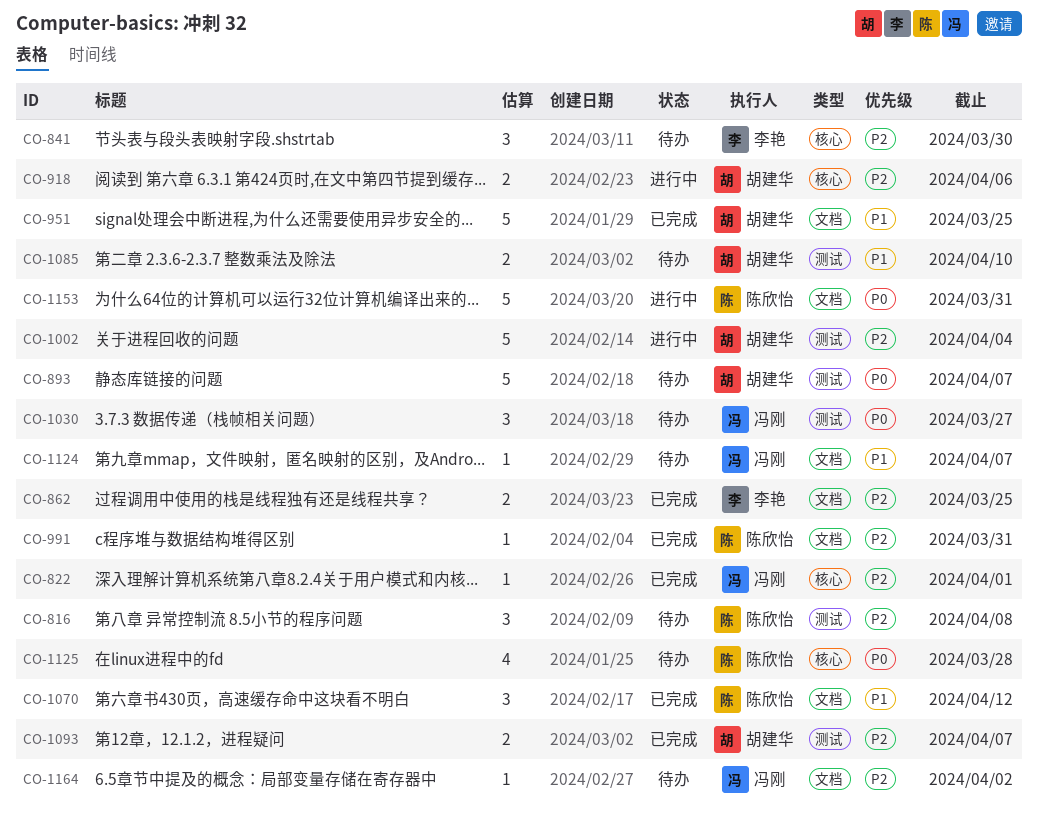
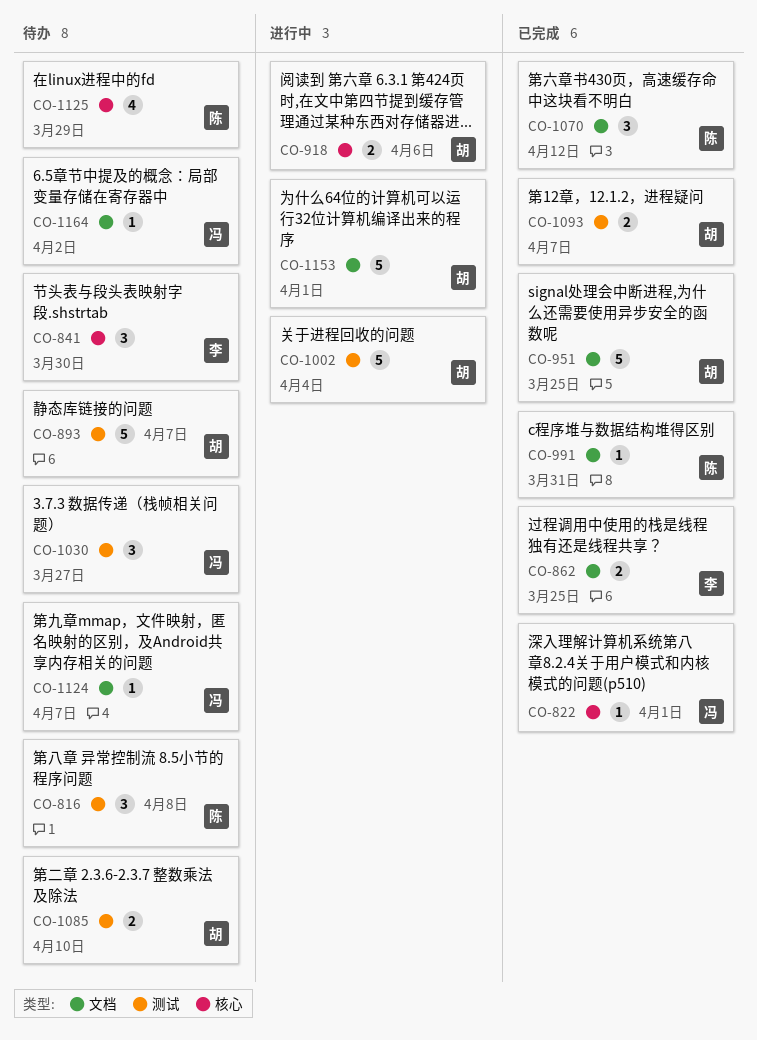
CO-1125, due: Mar 28 -> Mar 29
CO-1153, owner: 陈欣怡 -> 胡建华
CO-1153, due: Mar 31 -> Apr 1

